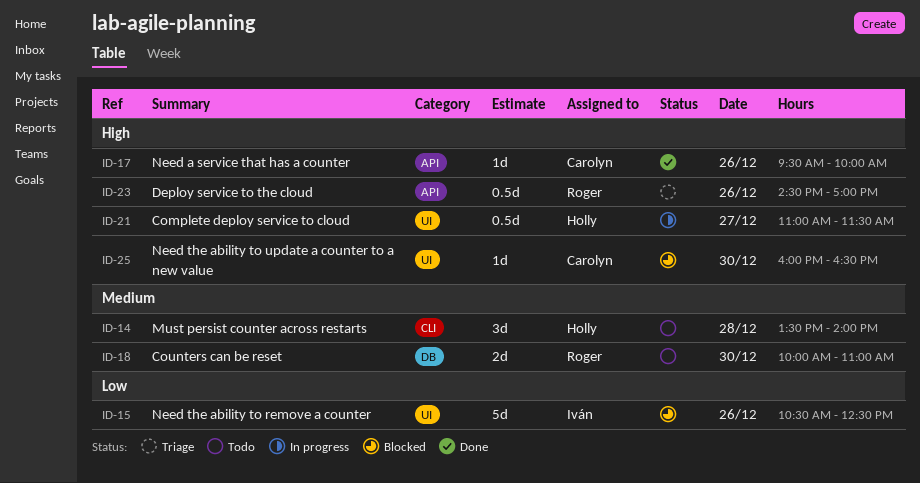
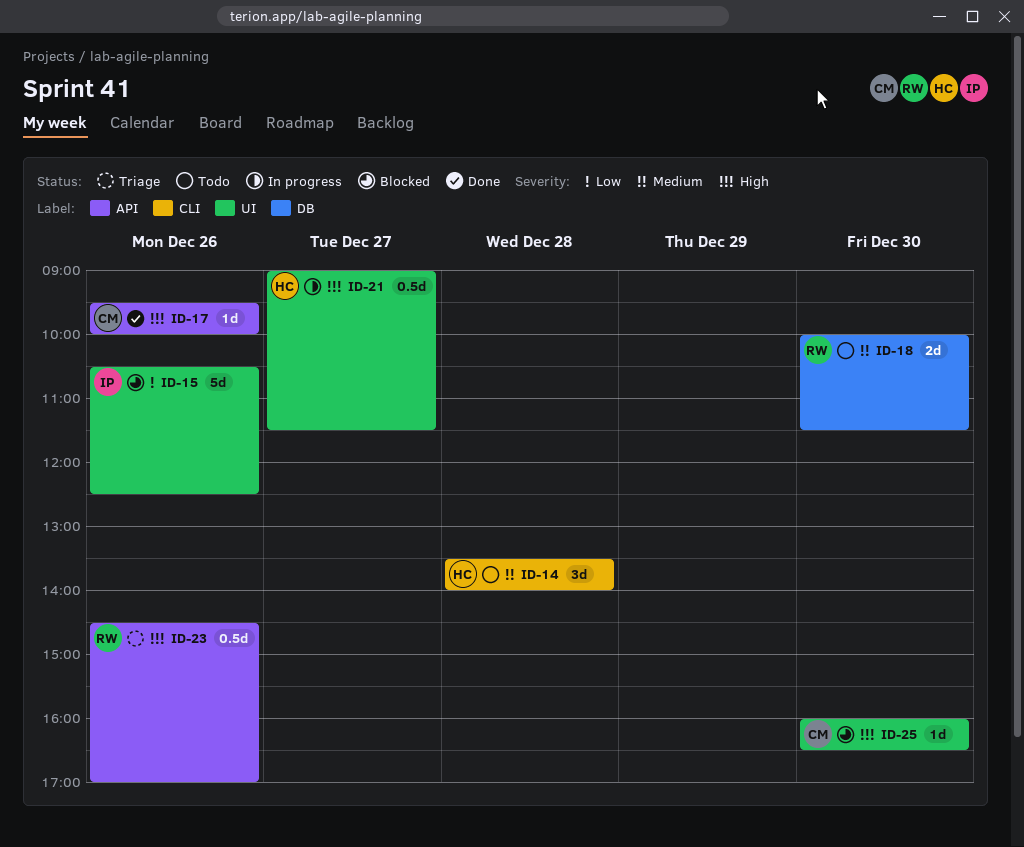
ID-18, ends: 11:00 -> 11:30
ID-21, begins: 11:00 -> 09:00

